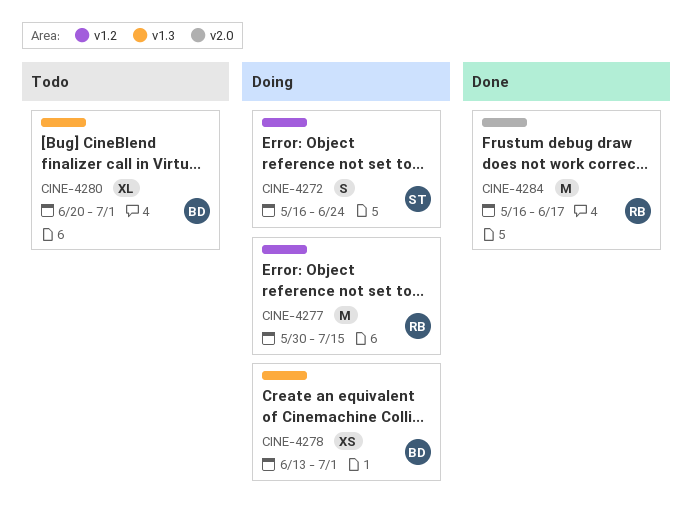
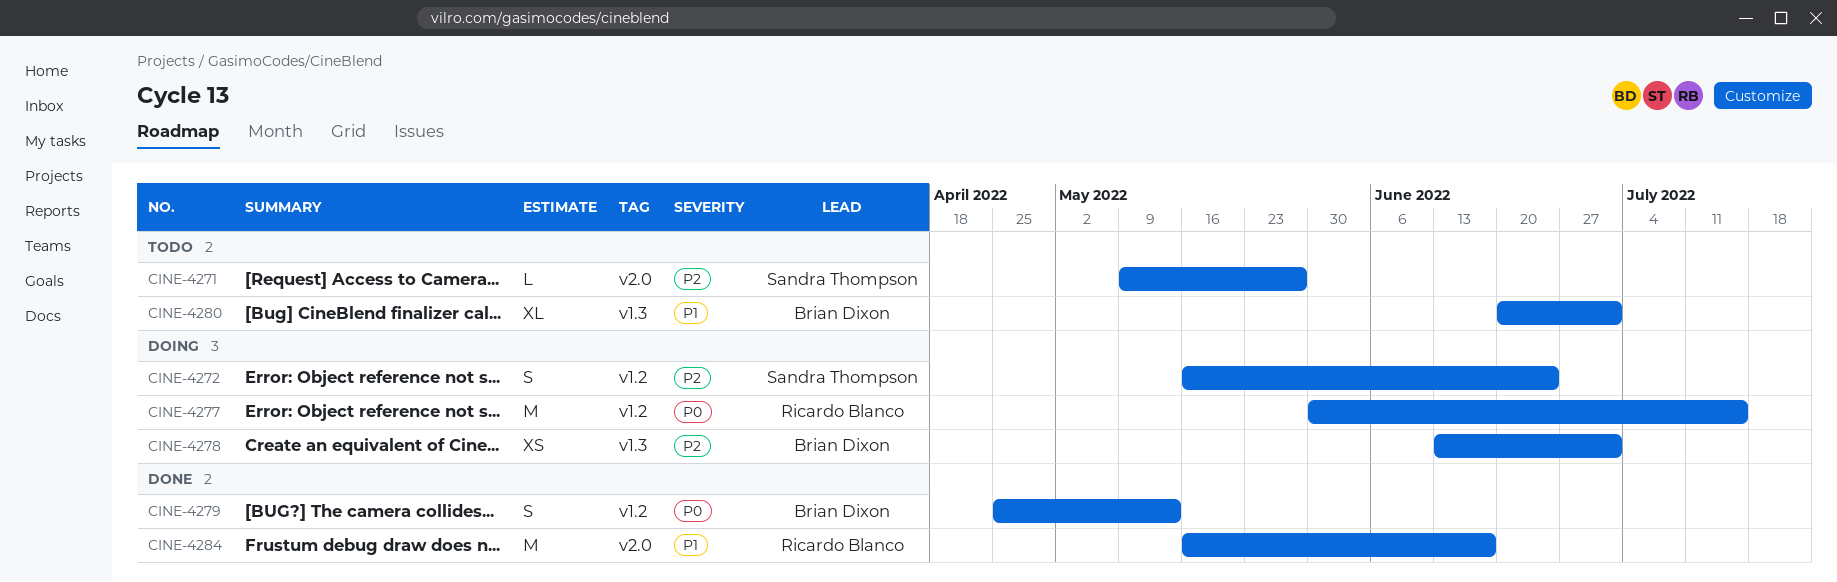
CINE-4271: none -> present
CINE-4279: none -> present

